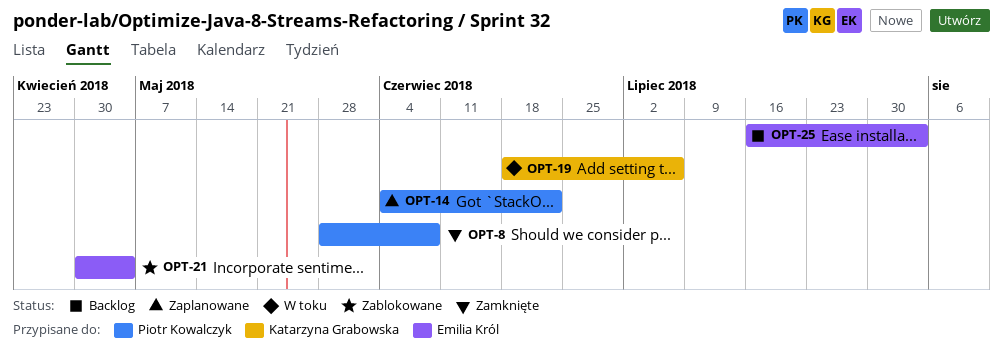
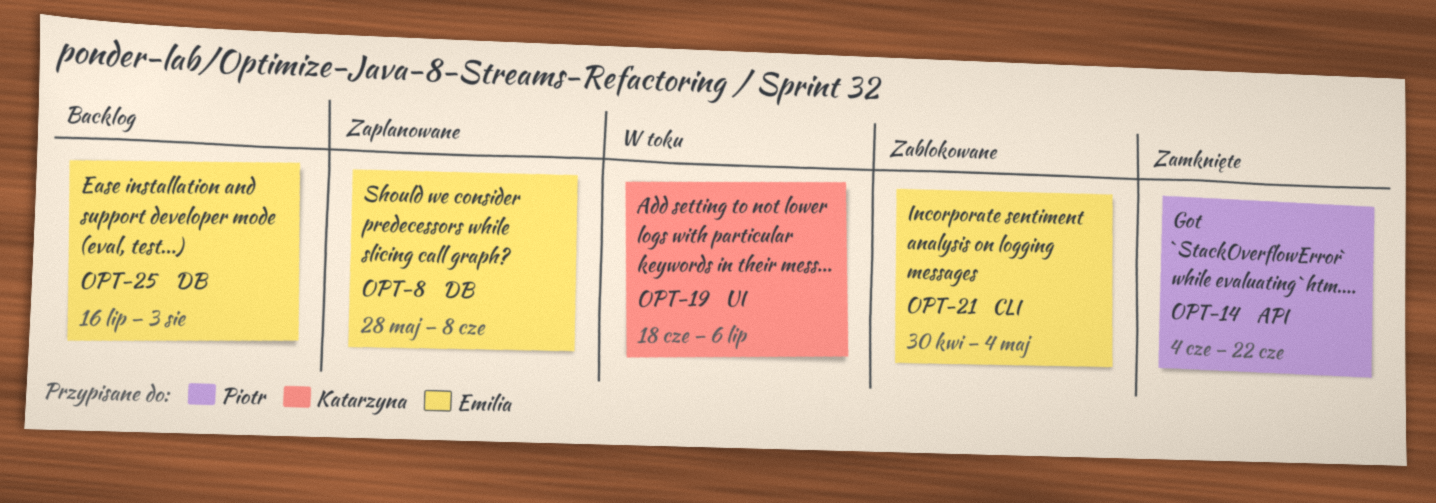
OPT-8, status: Zamknięte -> Zaplanowane
OPT-8, owner: Piotr Kowalczyk -> Emilia Król
OPT-14, status: Zaplanowane -> Zamknięte

